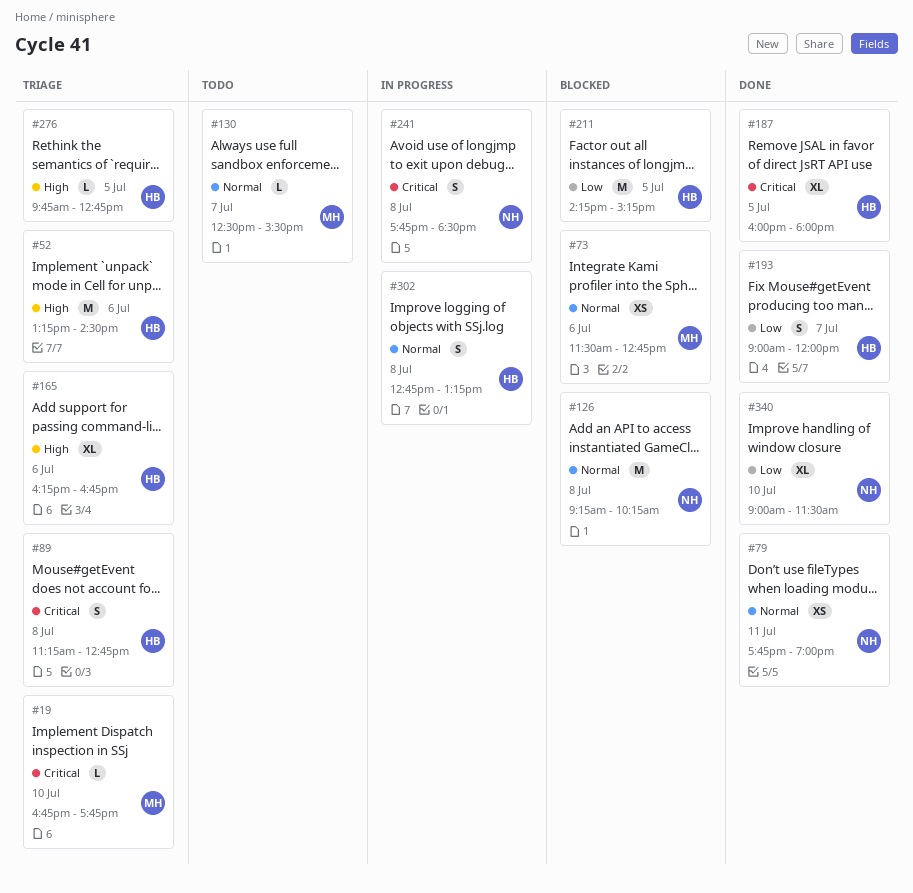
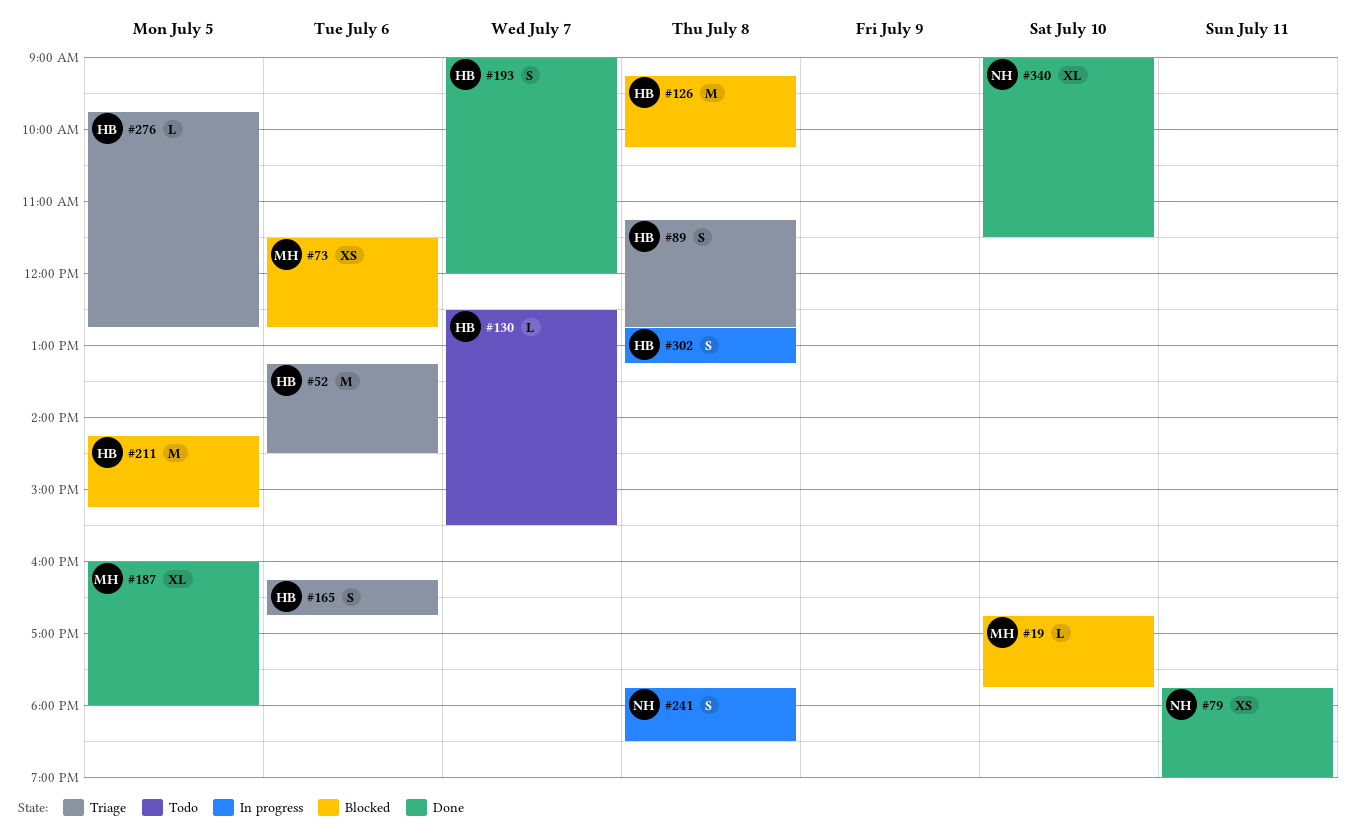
#19, status: Triage -> Blocked
#126, owner: NH -> HB
#130, owner: MH -> HB
#165, estimate: XL -> S
#187, owner: HB -> MH

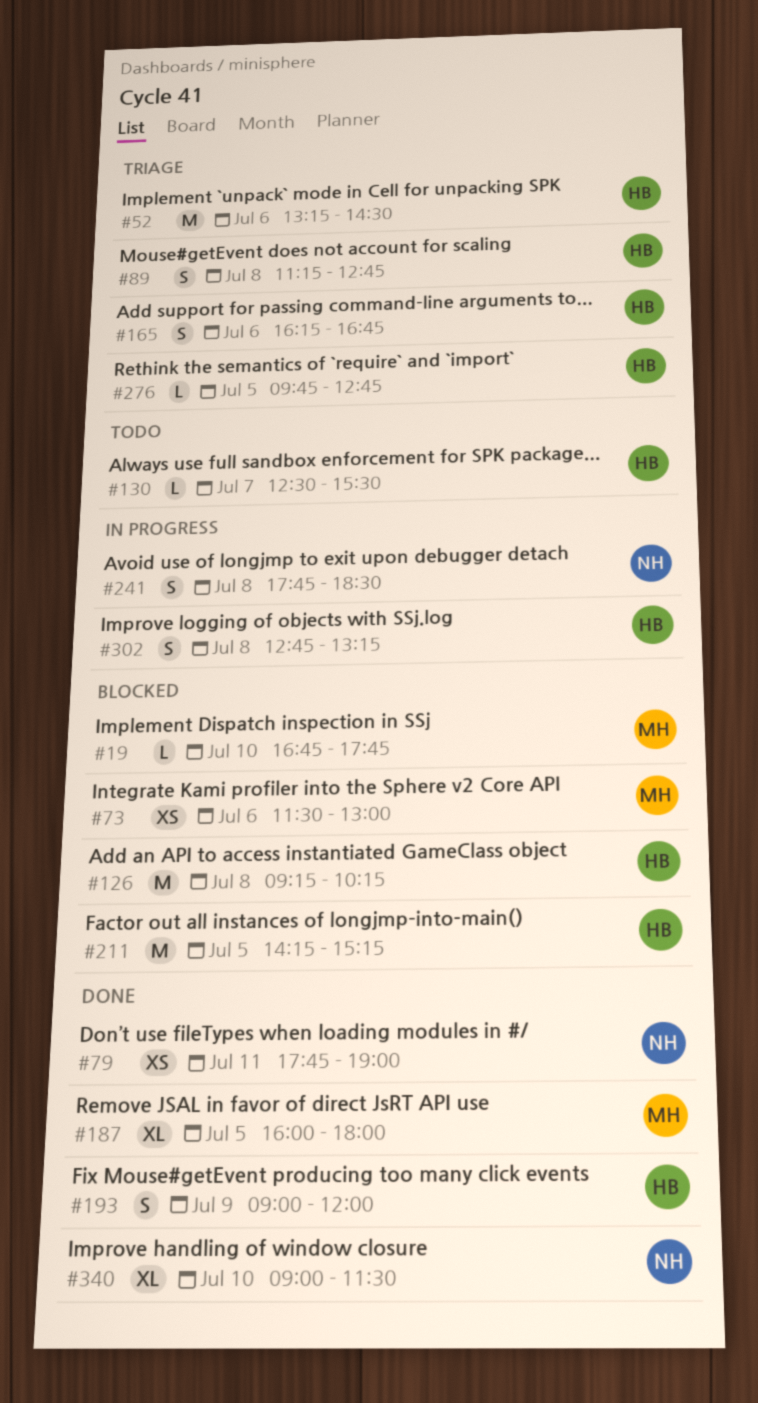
#73, ends: 12:45 -> 13:00
#193, day: Jul 7 -> Jul 9

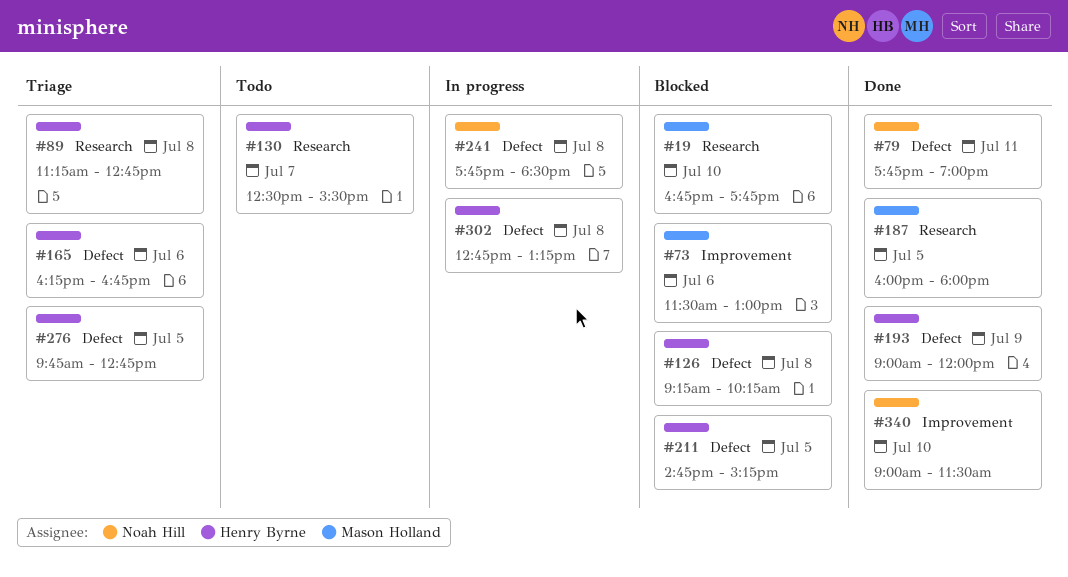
#52: present -> none
#211, begins: 14:15 -> 14:45

